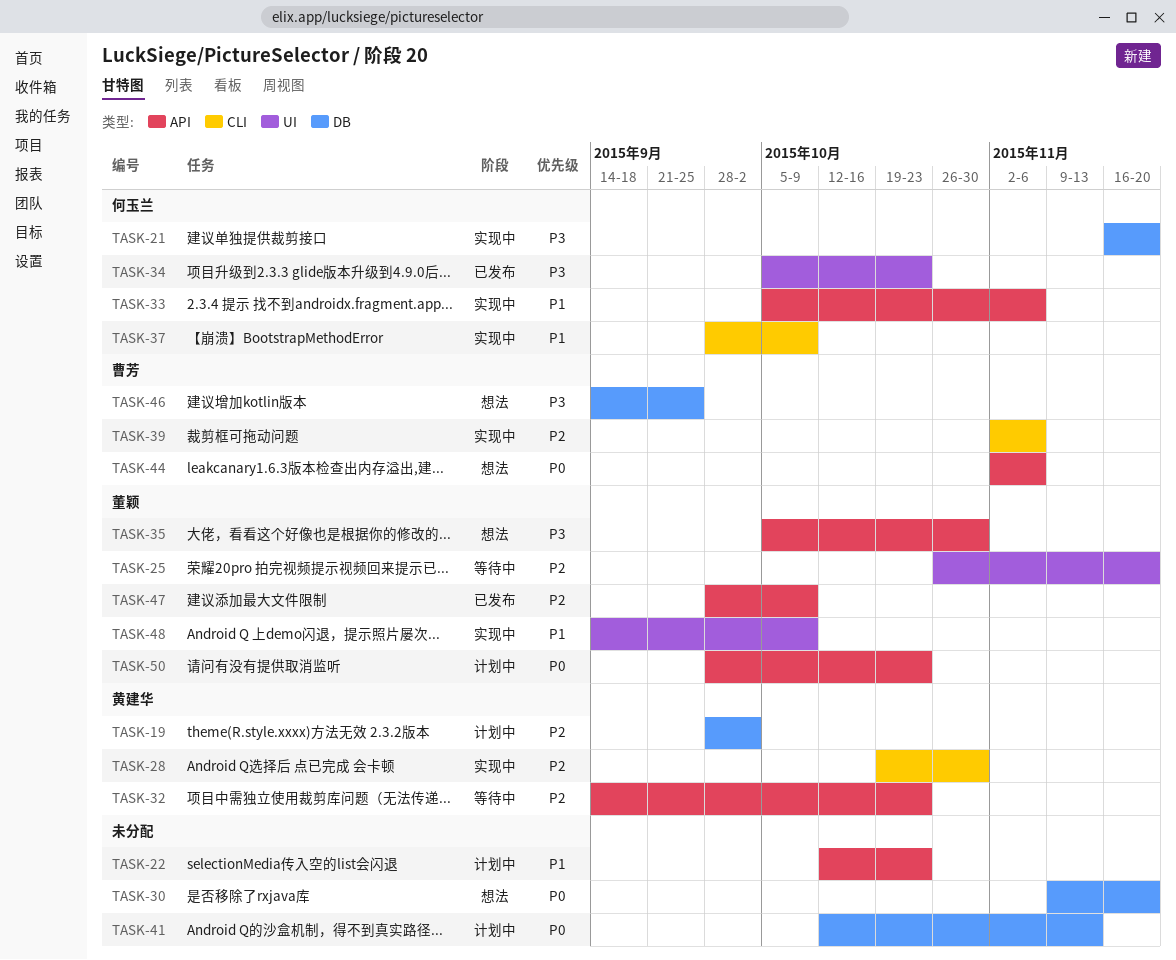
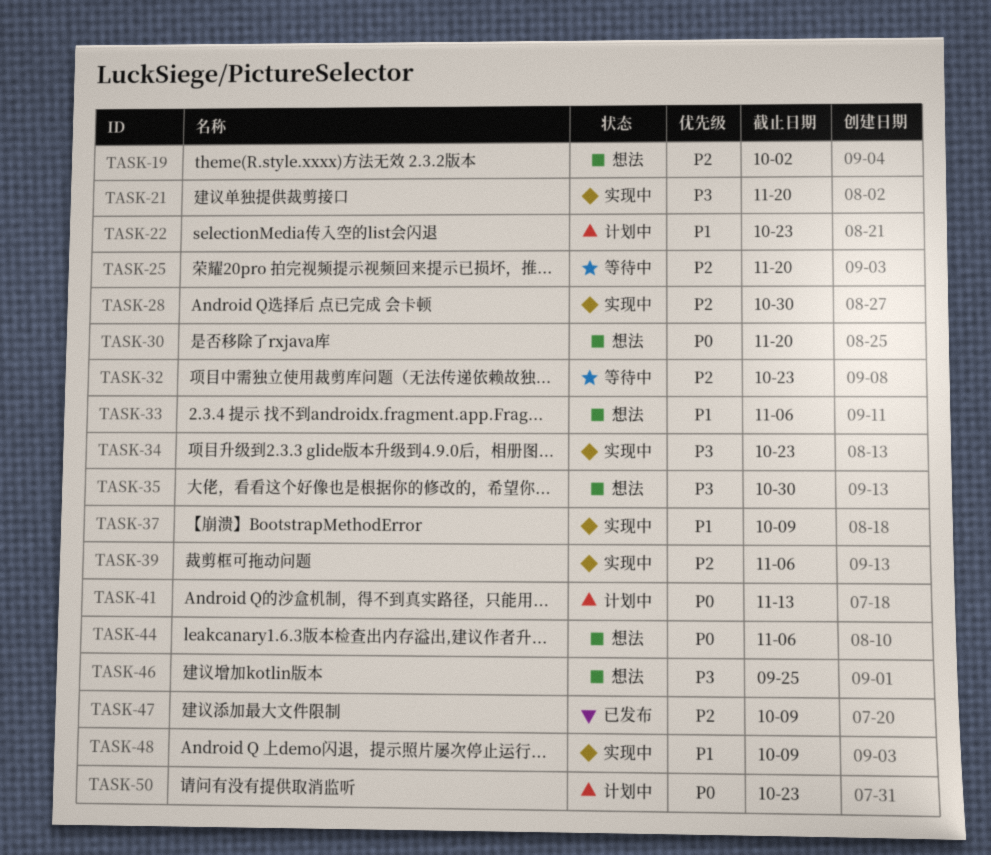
TASK-19, status: 计划中 -> 想法
TASK-33, status: 实现中 -> 想法
TASK-34, status: 已发布 -> 实现中

